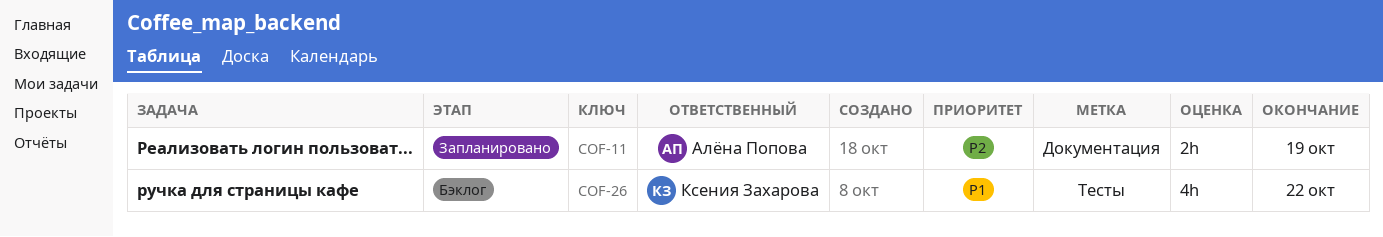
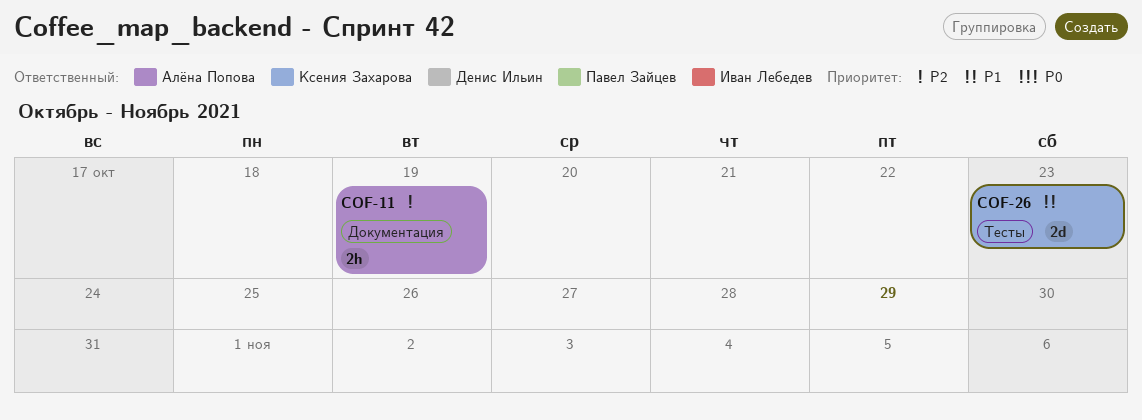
COF-26, estimate: 4h -> 2d
COF-26, due: Oct 22 -> Oct 23

